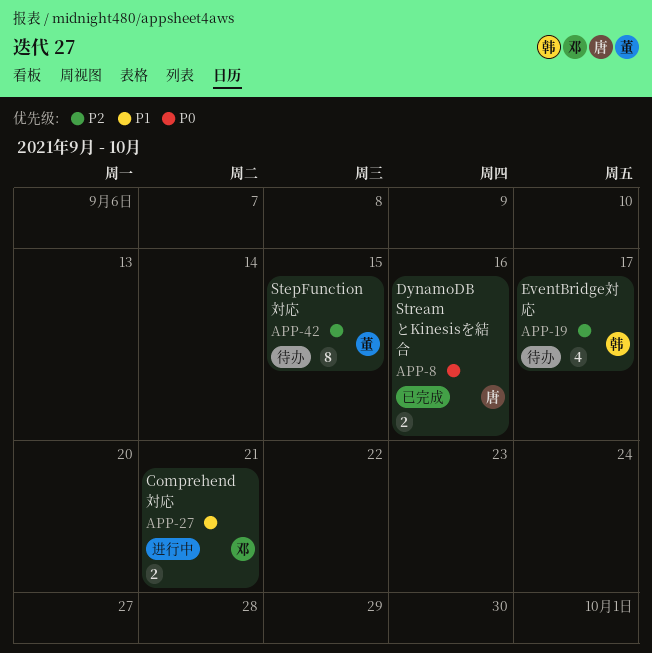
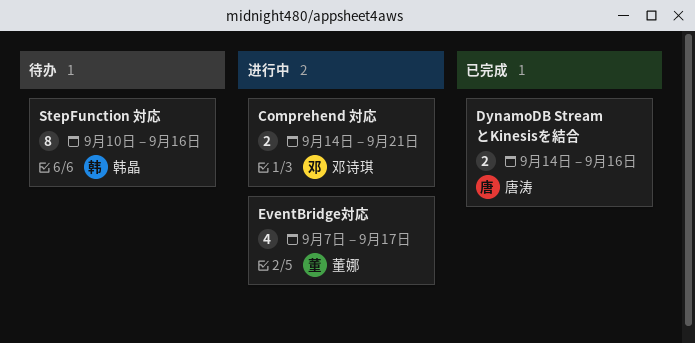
EventBridge対応, status: 待办 -> 进行中
EventBridge対応, owner: 韩晶 -> 董娜
StepFunction 対応, owner: 董娜 -> 韩晶
StepFunction 対応, due: Sep 15 -> Sep 16

